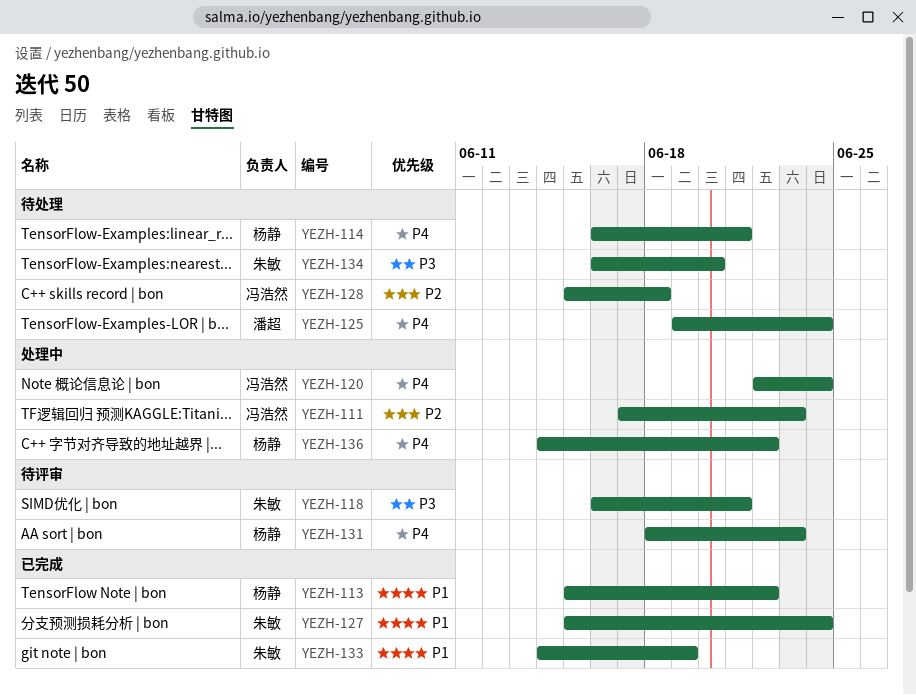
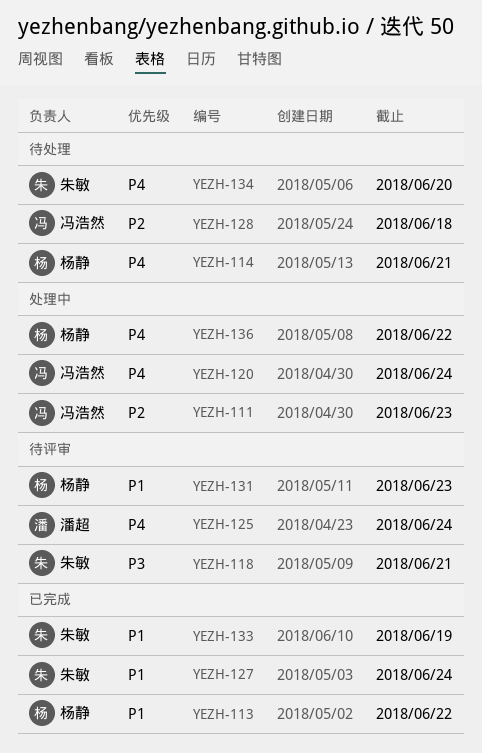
YEZH-125, status: 待处理 -> 待评审
YEZH-131, priority: P4 -> P1
YEZH-134, priority: P3 -> P4

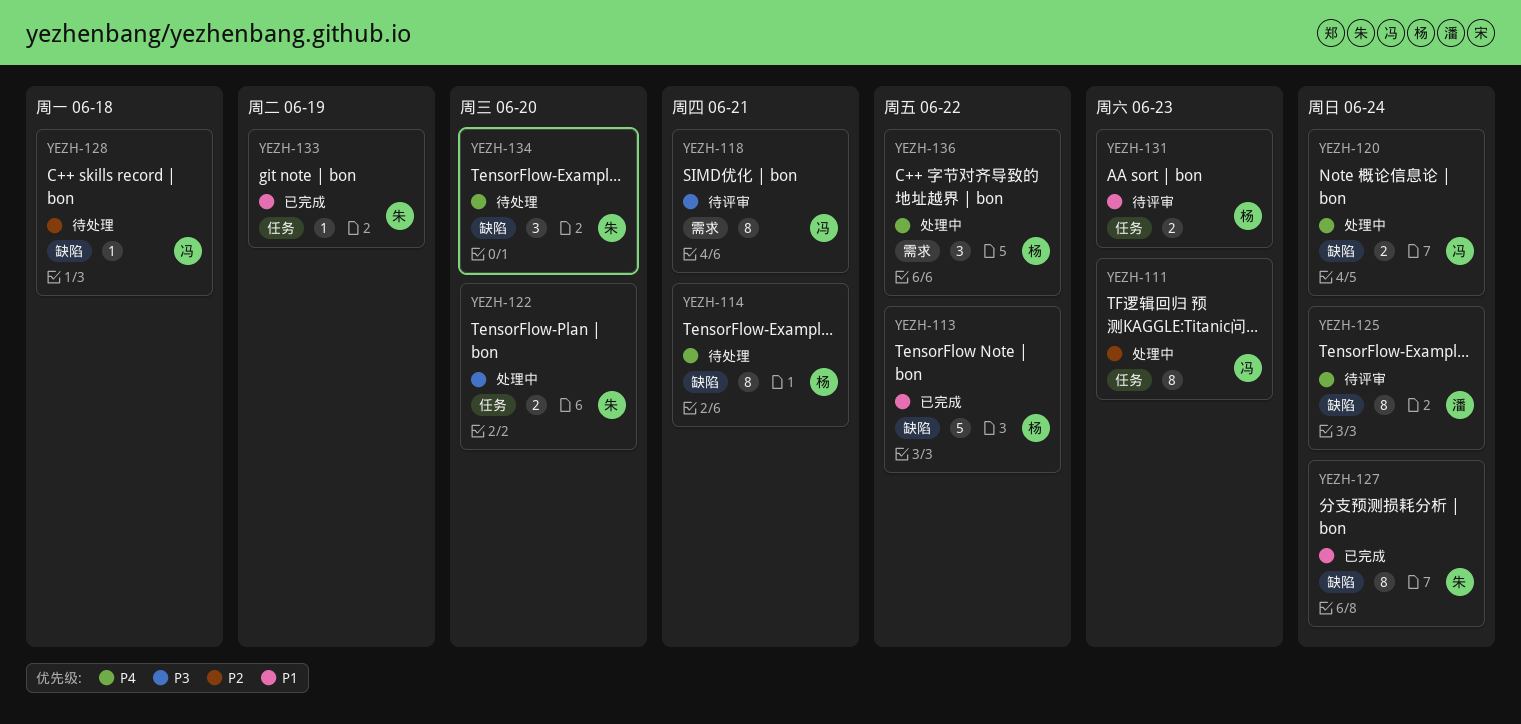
YEZH-118, owner: 朱敏 -> 冯浩然
YEZH-122: none -> present

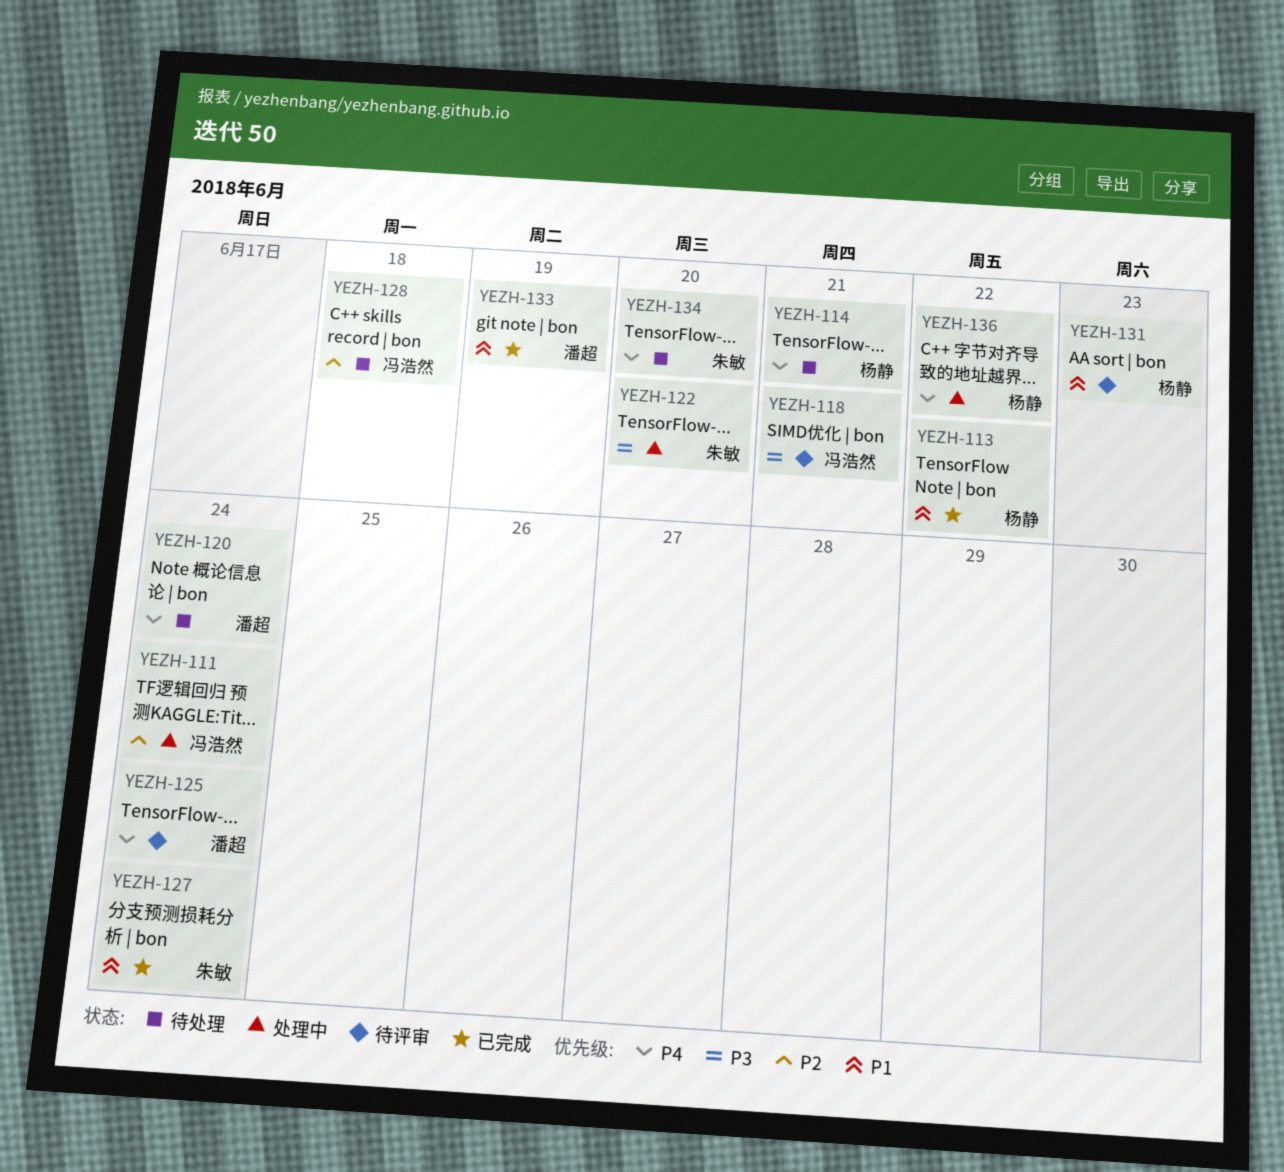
YEZH-111, due: Jun 23 -> Jun 24
YEZH-120, status: 处理中 -> 待处理
YEZH-120, owner: 冯浩然 -> 潘超
YEZH-133, owner: 朱敏 -> 潘超

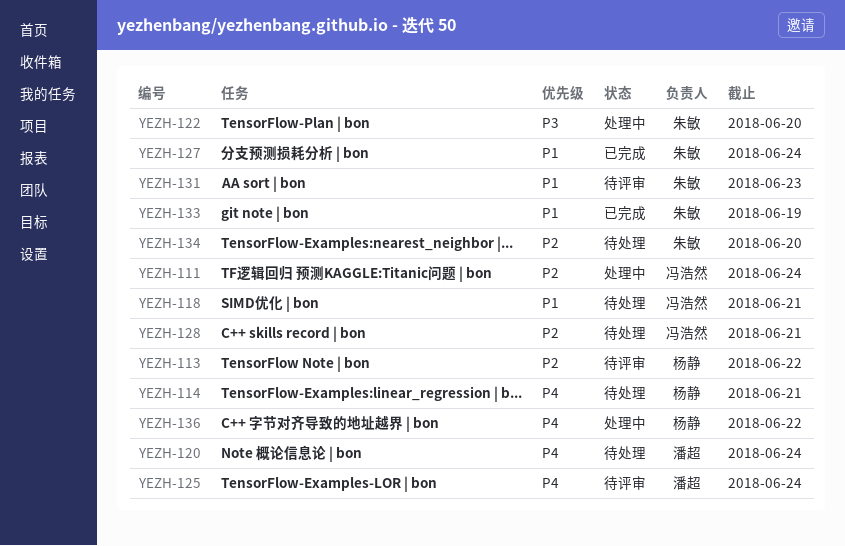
YEZH-113, status: 已完成 -> 待评审
YEZH-113, priority: P1 -> P2
YEZH-118, status: 待评审 -> 待处理
YEZH-118, priority: P3 -> P1
YEZH-128, due: Jun 18 -> Jun 21
YEZH-131, owner: 杨静 -> 朱敏
YEZH-133, owner: 潘超 -> 朱敏
YEZH-134, priority: P4 -> P2

